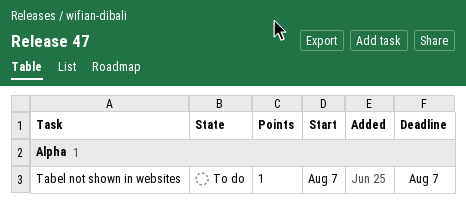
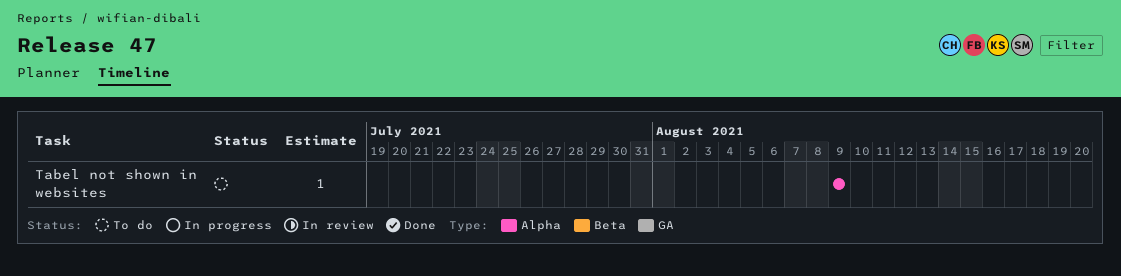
Tabel not shown in websites, start: Aug 7 -> Aug 9
Tabel not shown in websites, due: Aug 7 -> Aug 9

